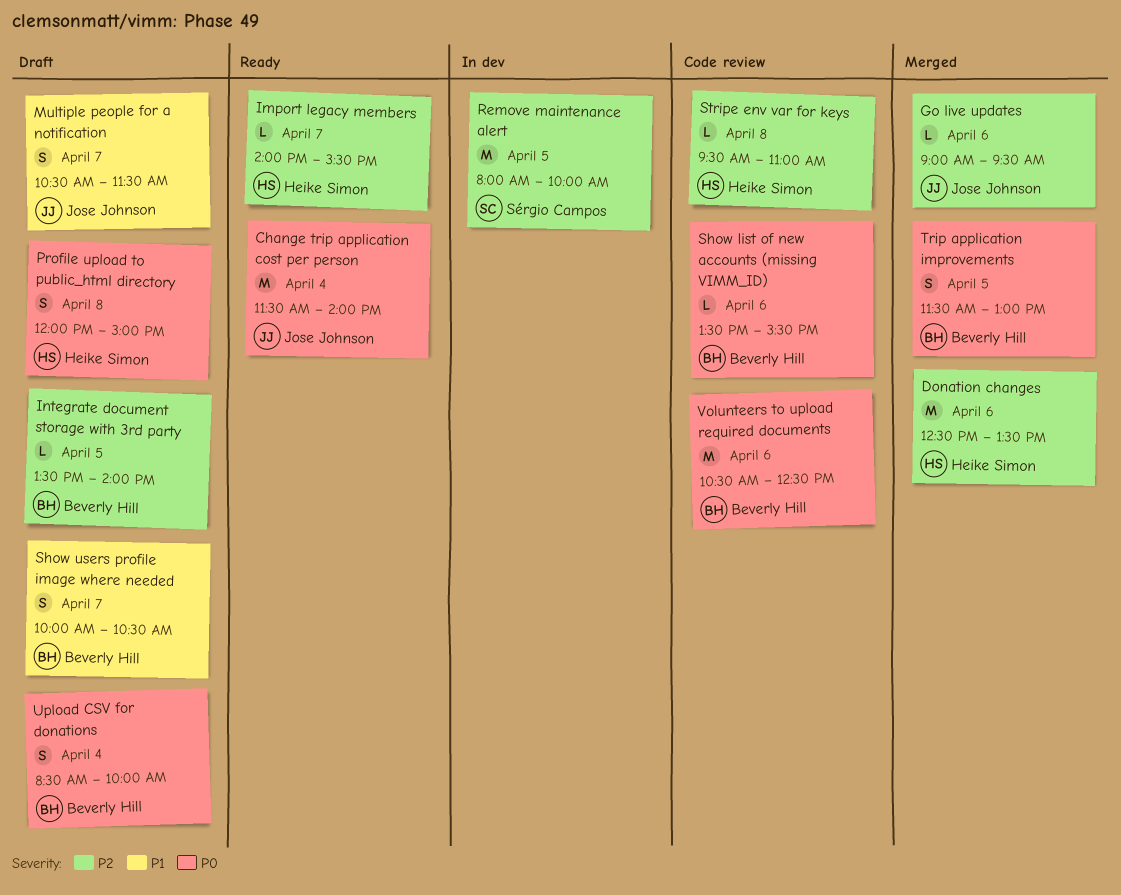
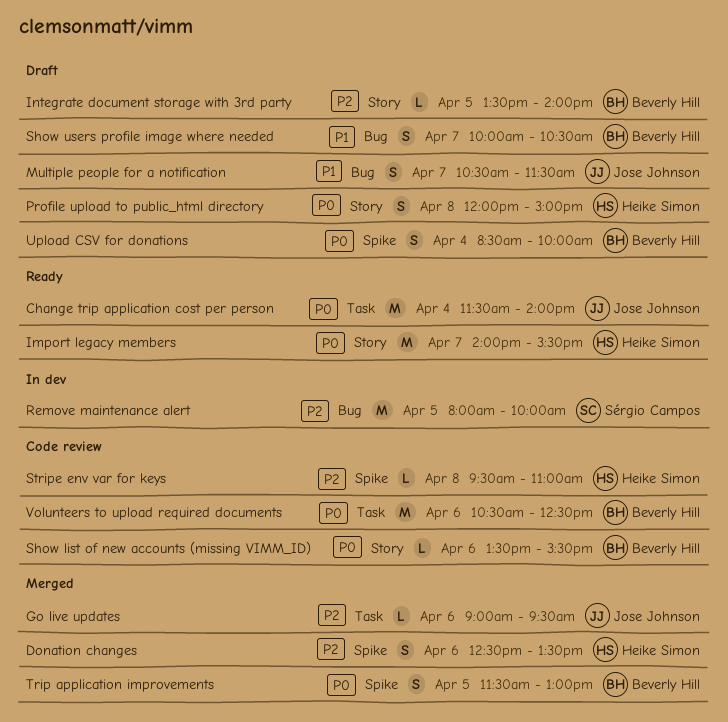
Donation changes, estimate: M -> S
Import legacy members, priority: P2 -> P0
Import legacy members, estimate: L -> M

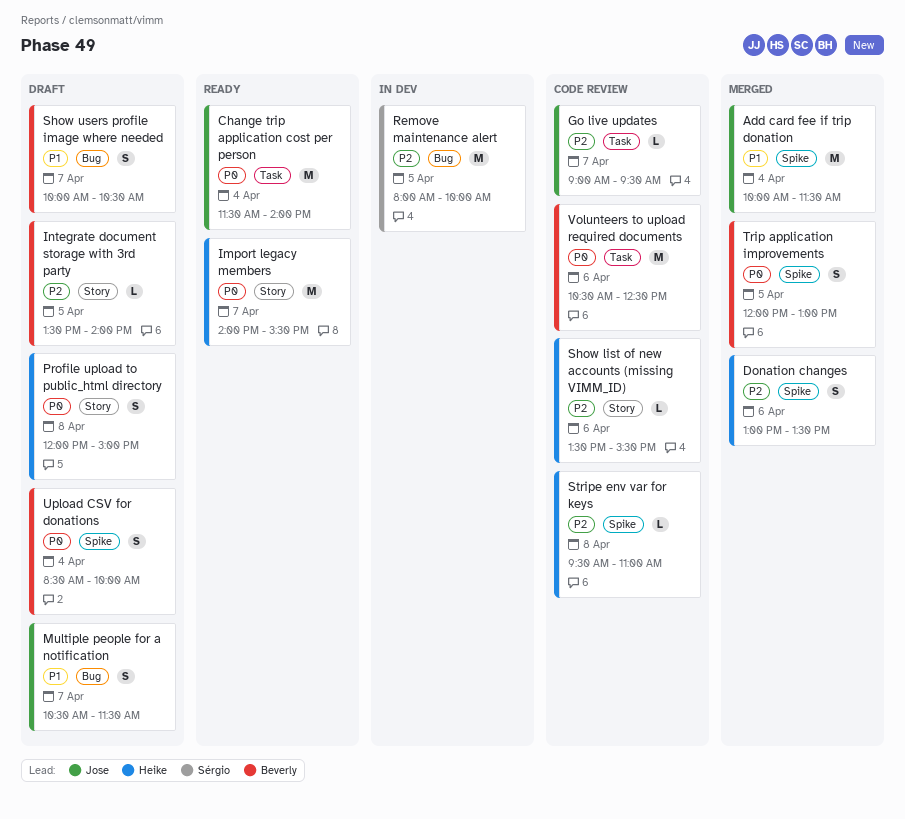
Add card fee if trip donation: none -> present
Donation changes, begins: 12:30 -> 13:00
Go live updates, status: Merged -> Code review
Go live updates, day: Apr 6 -> Apr 7
Show list of new accounts (missing VIMM_ID), owner: Beverly Hill -> Heike Simon
Show list of new accounts (missing VIMM_ID), priority: P0 -> P2
Trip application improvements, begins: 11:30 -> 12:00

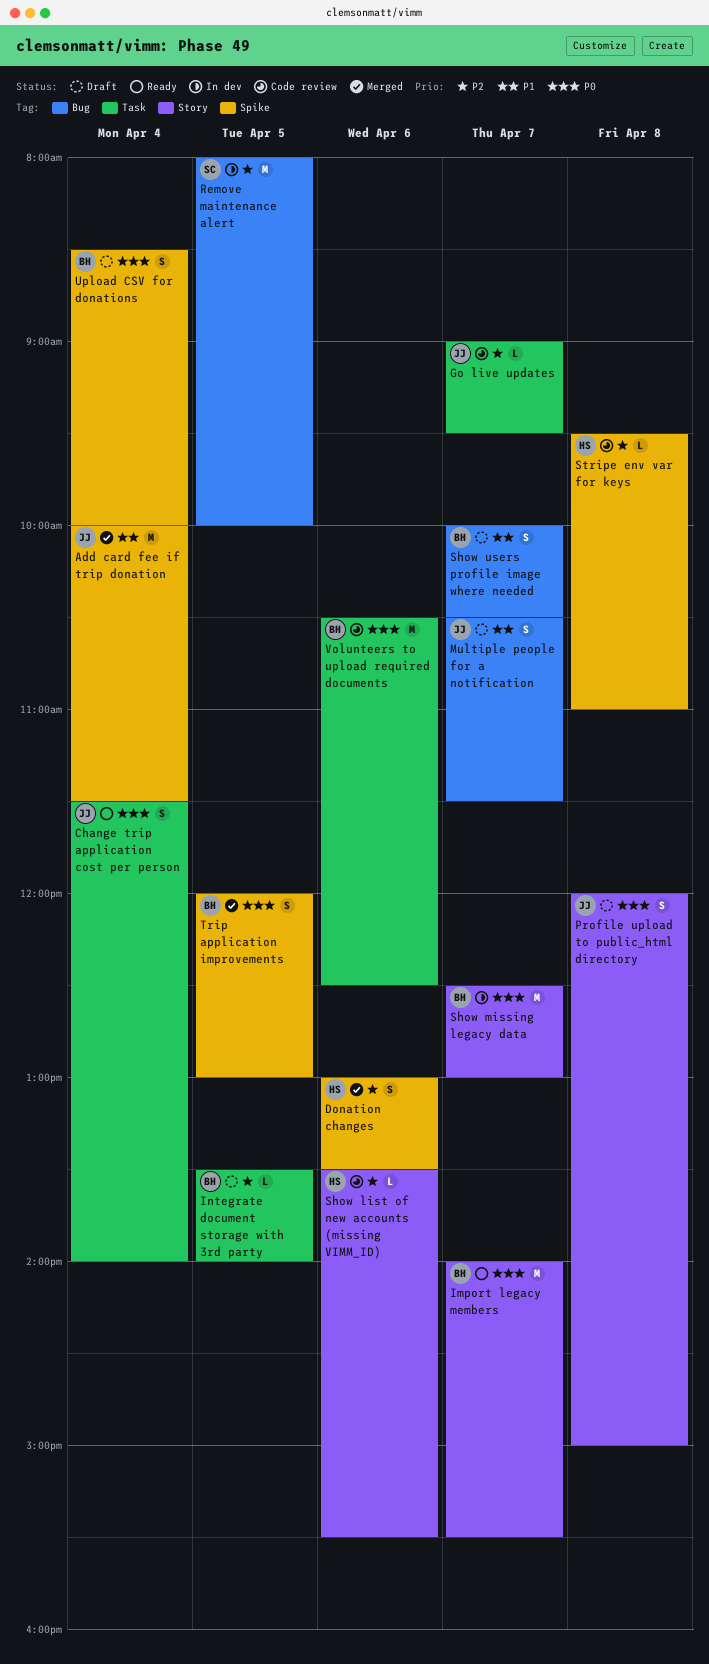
Change trip application cost per person, estimate: M -> S
Import legacy members, owner: Heike -> Beverly
Integrate document storage with 3rd party, label: Story -> Task
Profile upload to public_html directory, owner: Heike -> Jose
Show missing legacy data: none -> present

